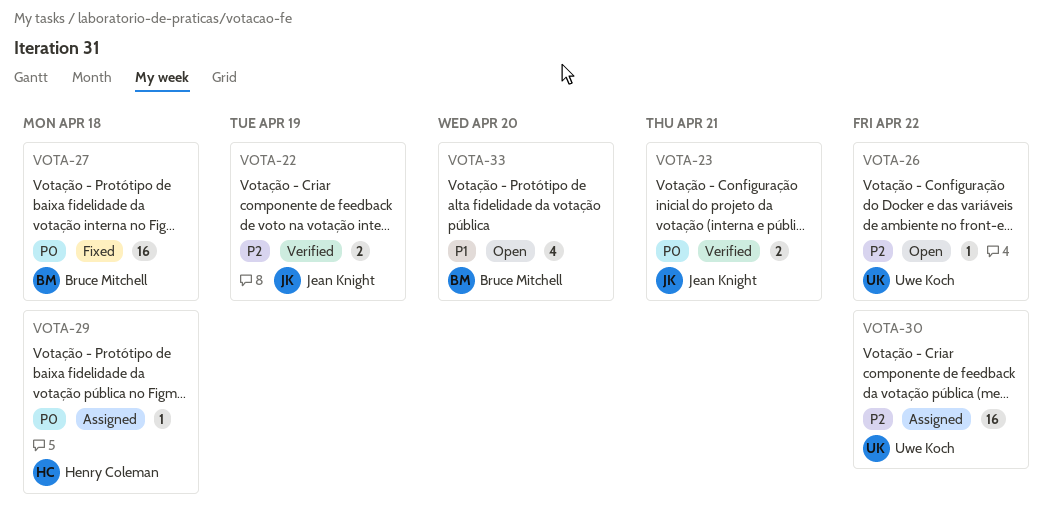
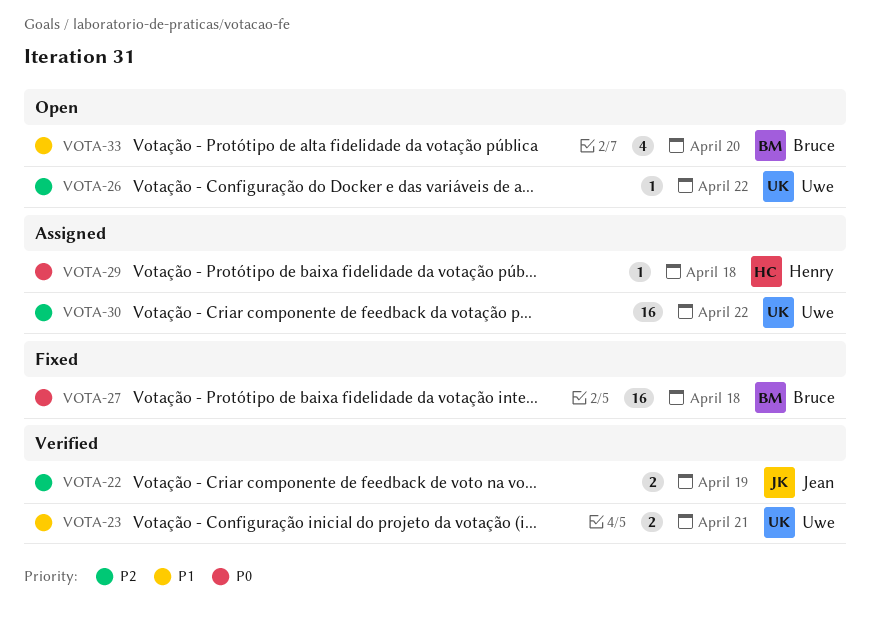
VOTA-23, owner: Jean Knight -> Uwe Koch
VOTA-23, priority: P0 -> P1

